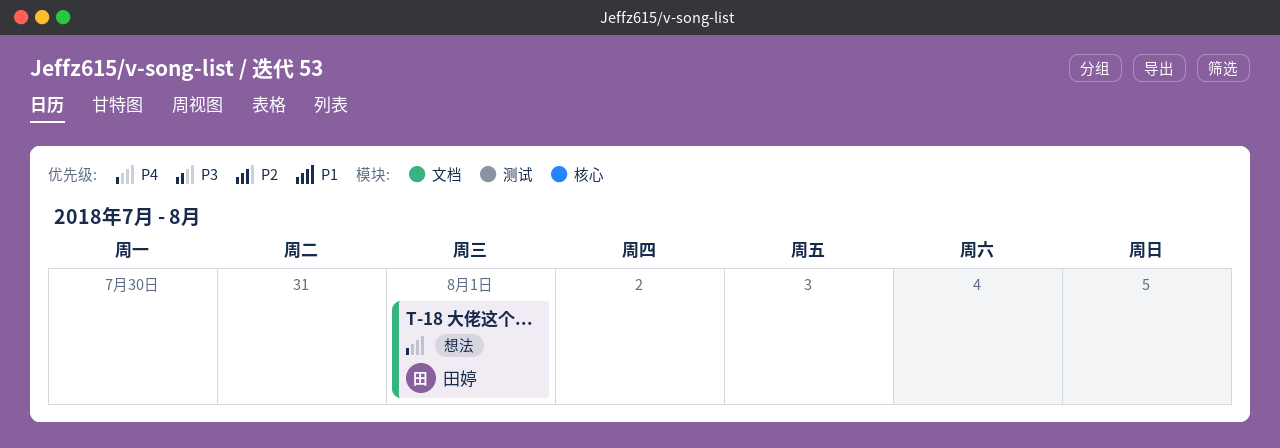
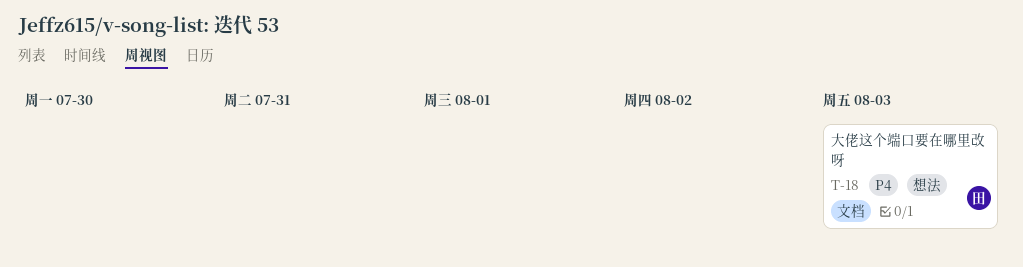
T-18, due: Aug 1 -> Aug 3

